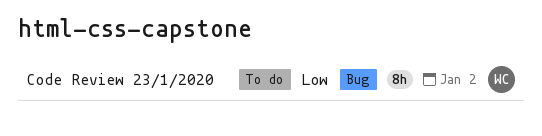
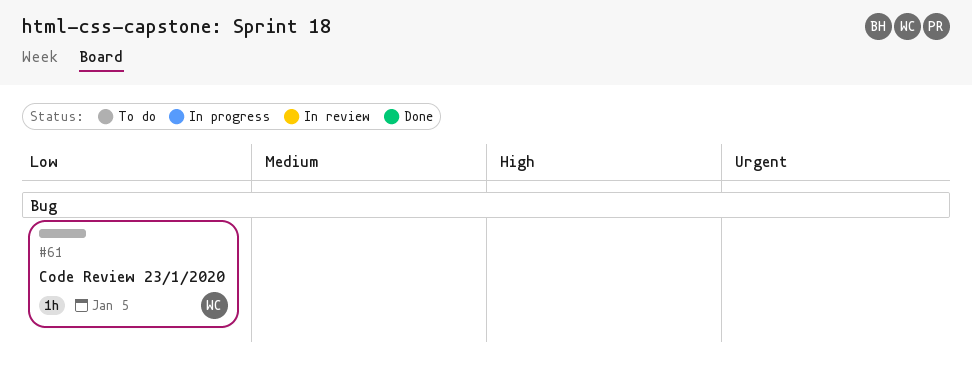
Code Review 23/1/2020, estimate: 8h -> 1h
Code Review 23/1/2020, due: Jan 2 -> Jan 5

